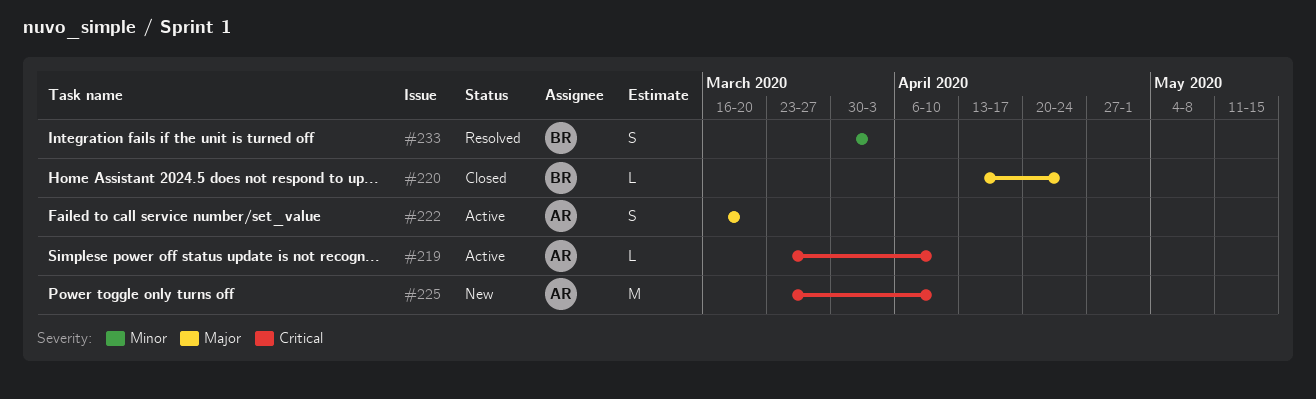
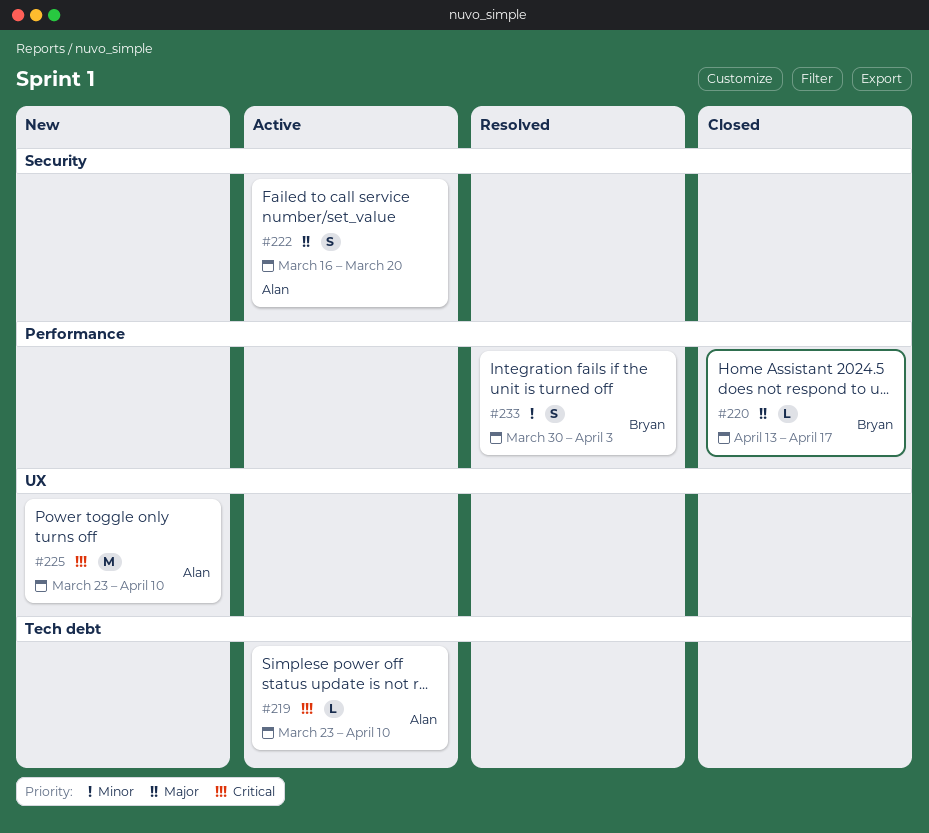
#220, due: Apr 24 -> Apr 17

